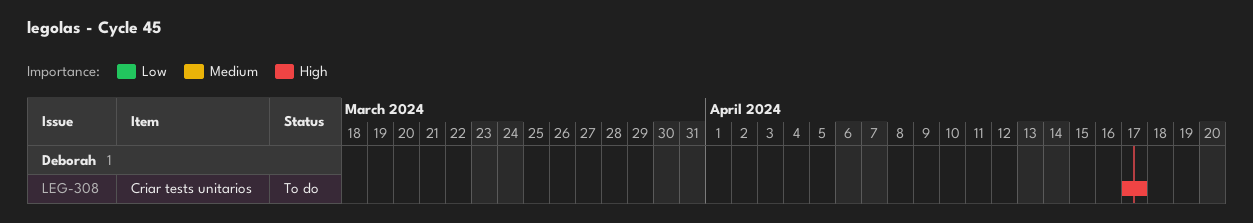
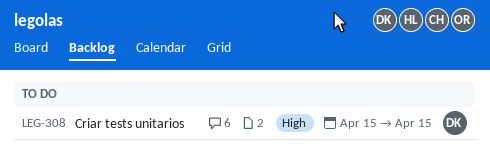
LEG-308, start: Apr 17 -> Apr 15
LEG-308, due: Apr 17 -> Apr 15

